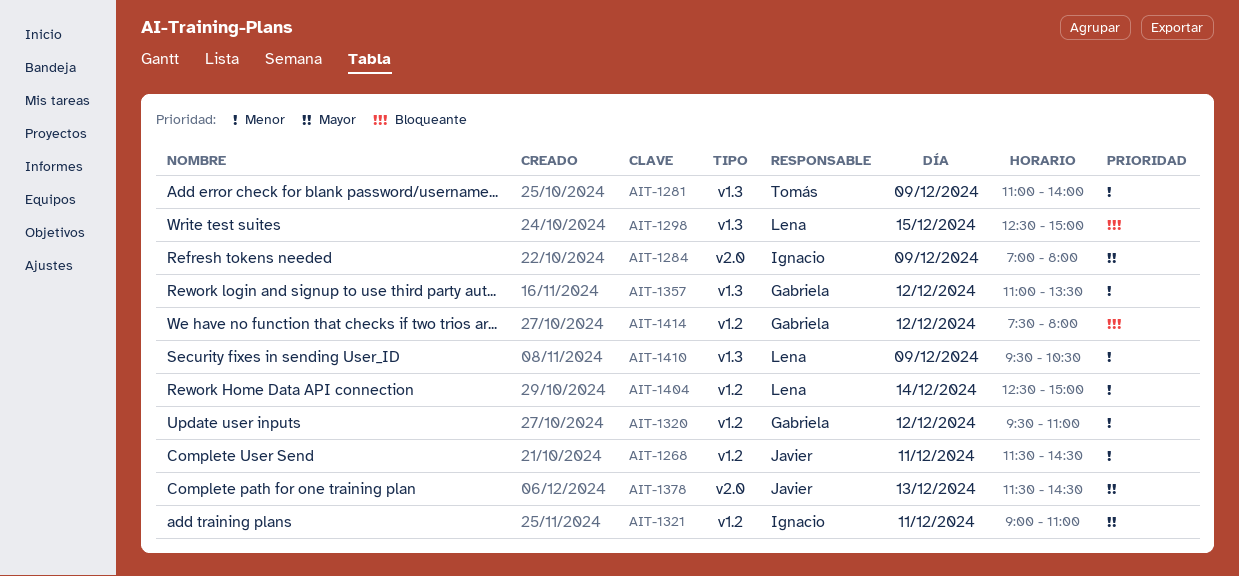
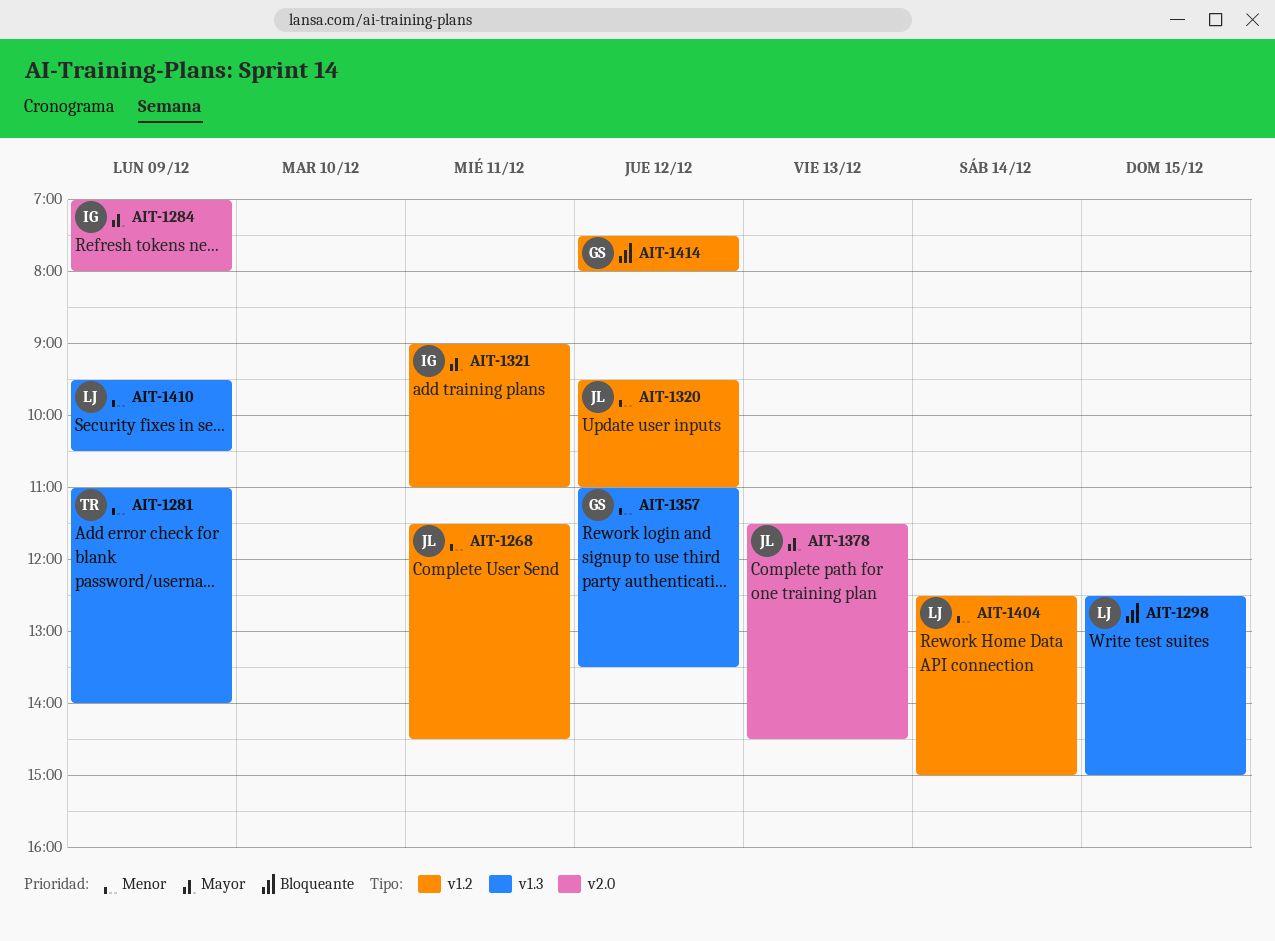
AIT-1320, owner: Gabriela -> Javier

